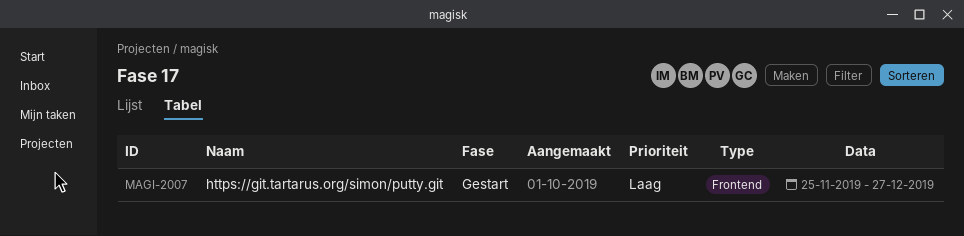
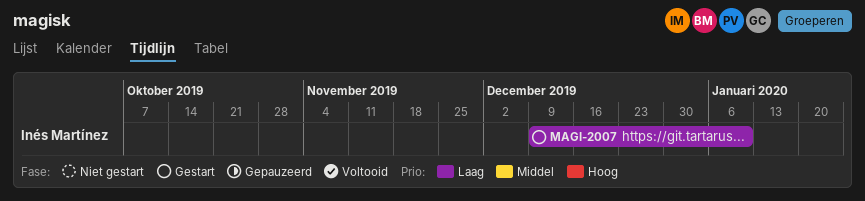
MAGI-2007, start: Nov 25 -> Dec 9
MAGI-2007, due: Dec 27 -> Jan 10

